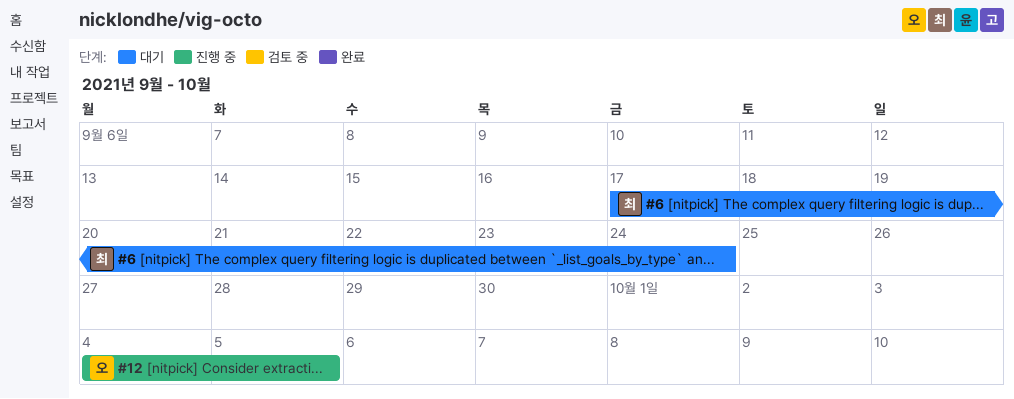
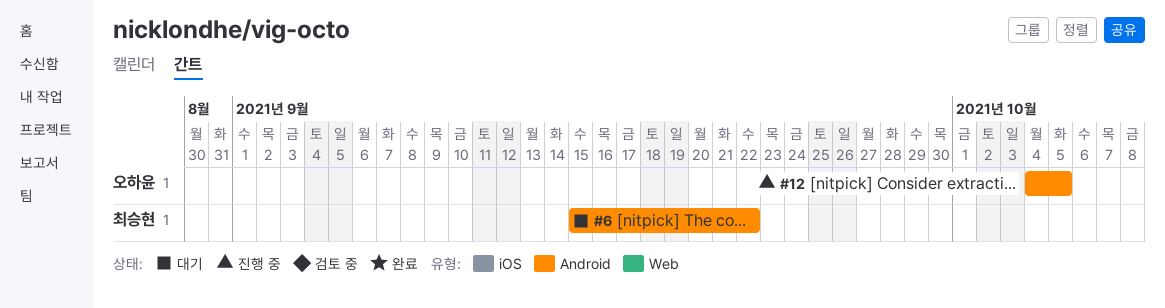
#6, start: Sep 17 -> Sep 15
#6, due: Sep 24 -> Sep 22

